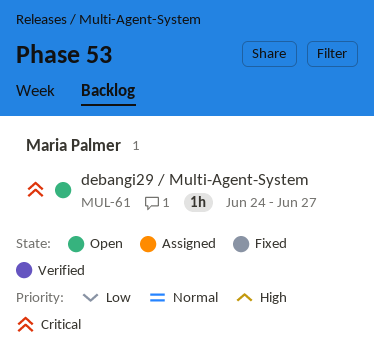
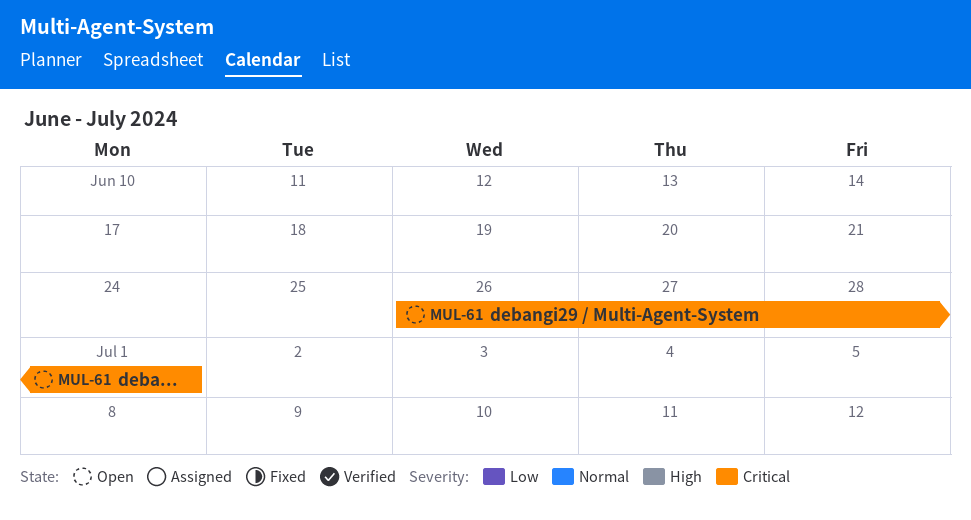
MUL-61, start: Jun 24 -> Jun 26
MUL-61, due: Jun 27 -> Jul 1

